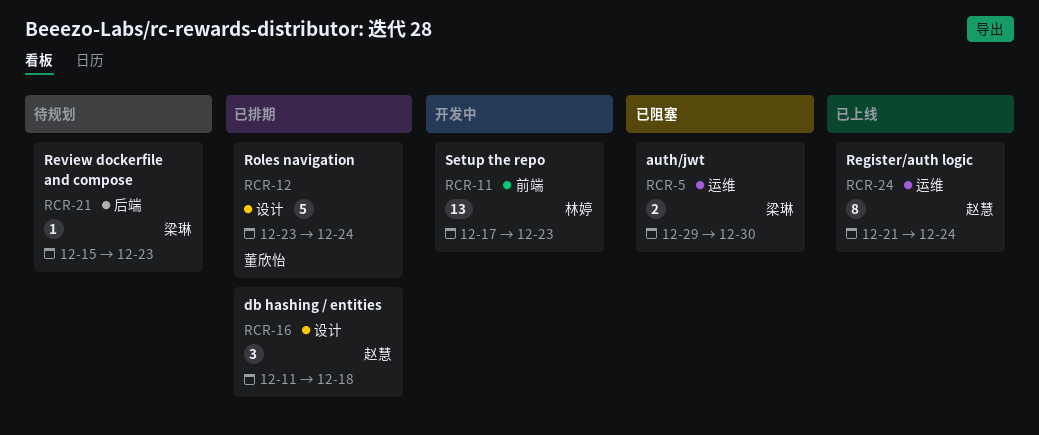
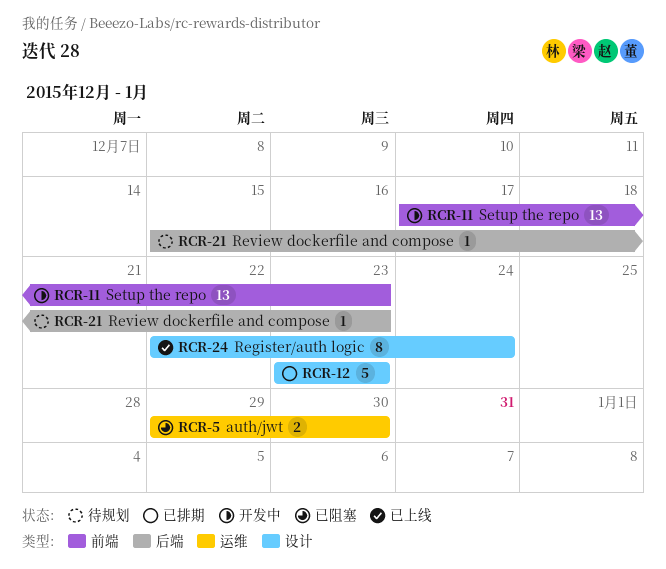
RCR-12, due: Dec 24 -> Dec 23
RCR-16: present -> none
RCR-24, label: 运维 -> 设计
RCR-24, start: Dec 21 -> Dec 22

